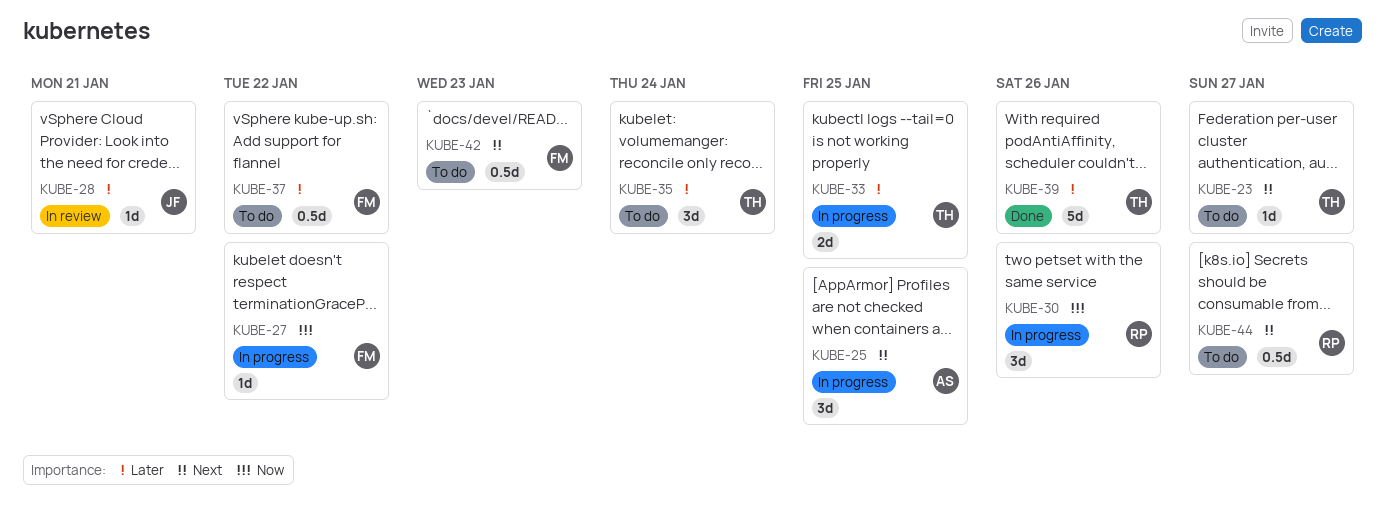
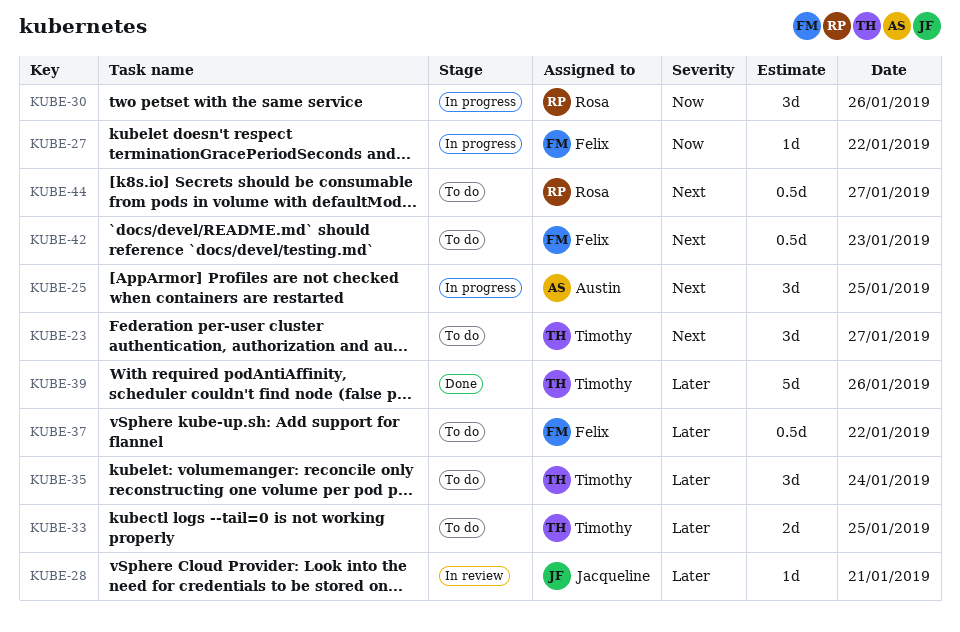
KUBE-23, estimate: 1d -> 3d
KUBE-33, status: In progress -> To do

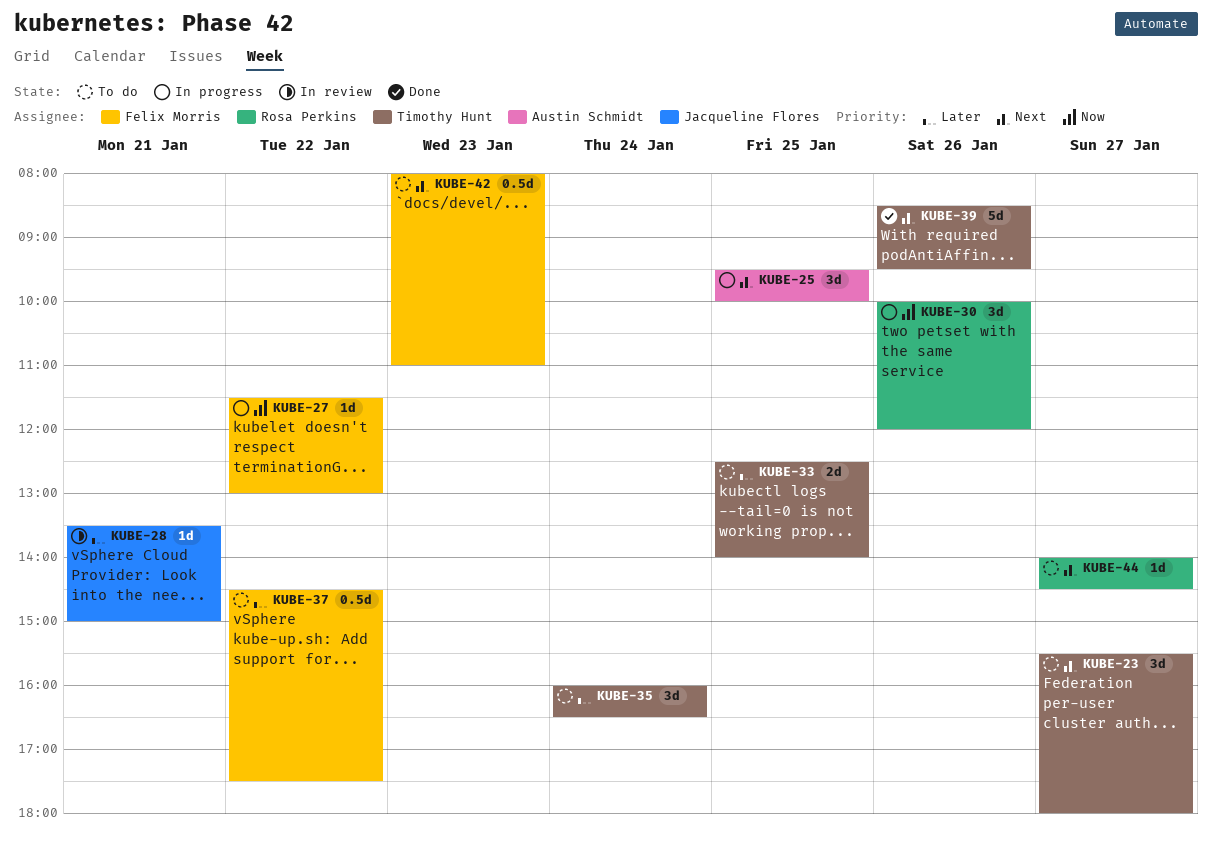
KUBE-39, priority: Later -> Next
KUBE-44, estimate: 0.5d -> 1d

